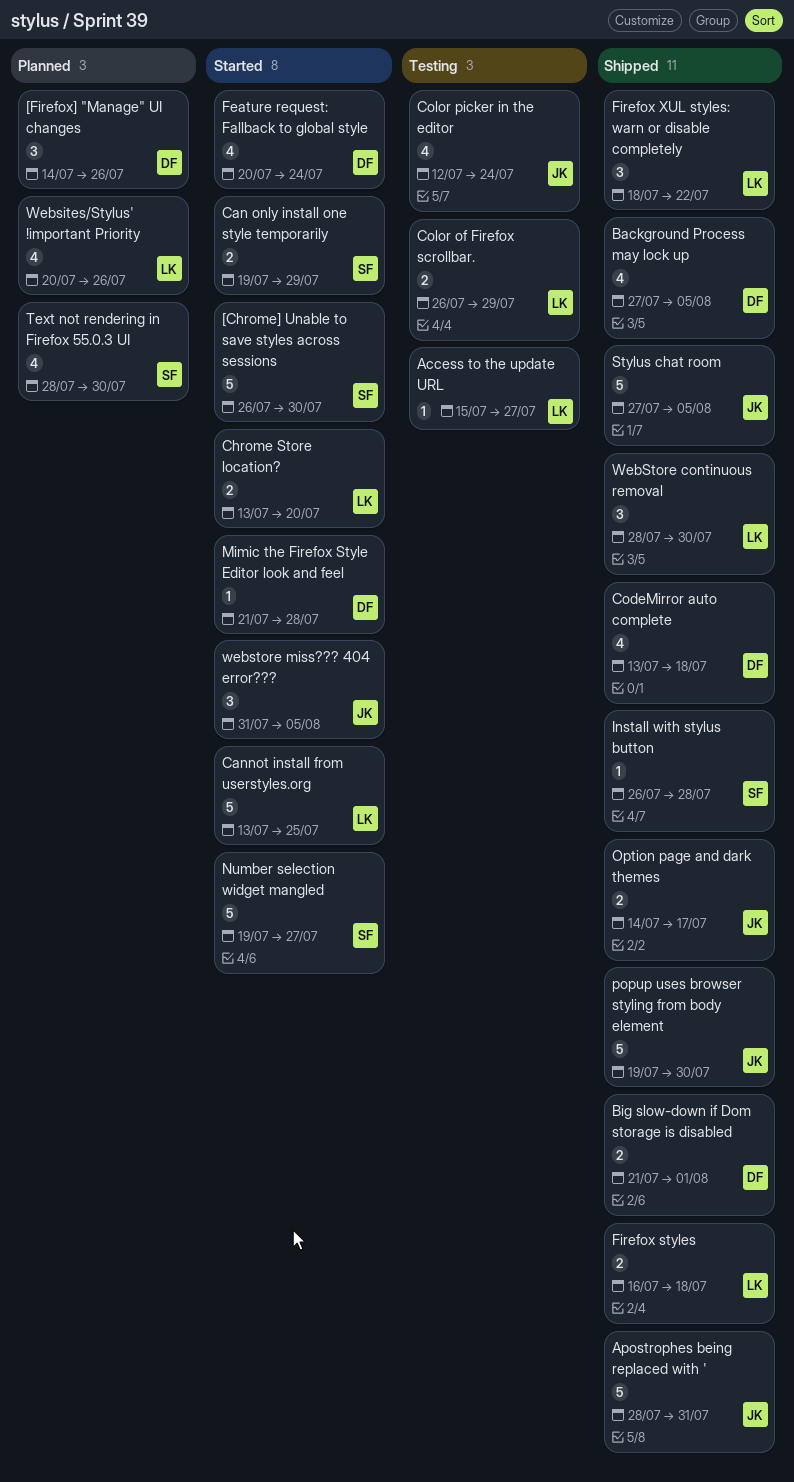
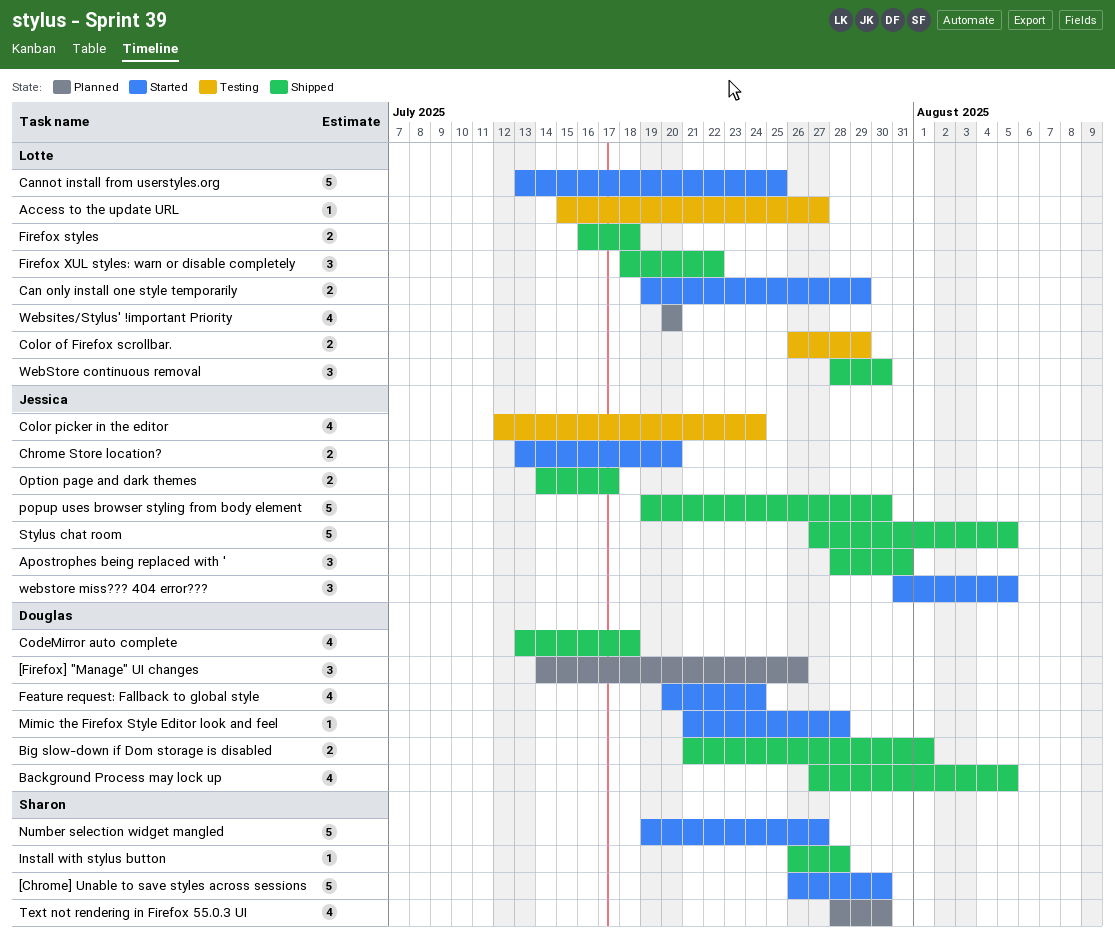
Apostrophes being replaced with ', estimate: 5 -> 3
Can only install one style temporarily, owner: Sharon -> Lotte
Chrome Store location?, owner: Lotte -> Jessica
Websites/Stylus' !important Priority, due: Jul 26 -> Jul 20

